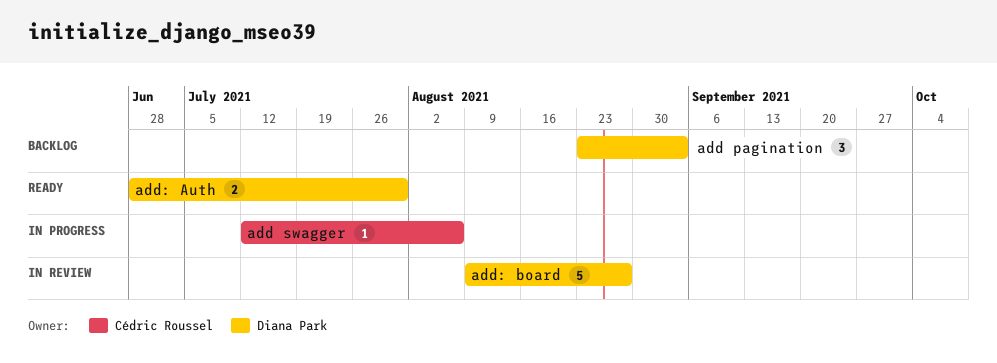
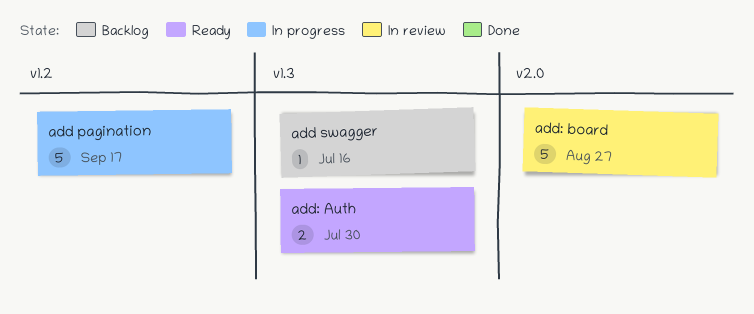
add pagination, status: Backlog -> In progress
add pagination, estimate: 3 -> 5
add pagination, due: Sep 3 -> Sep 17
add swagger, status: In progress -> Backlog
add swagger, due: Aug 6 -> Jul 16

